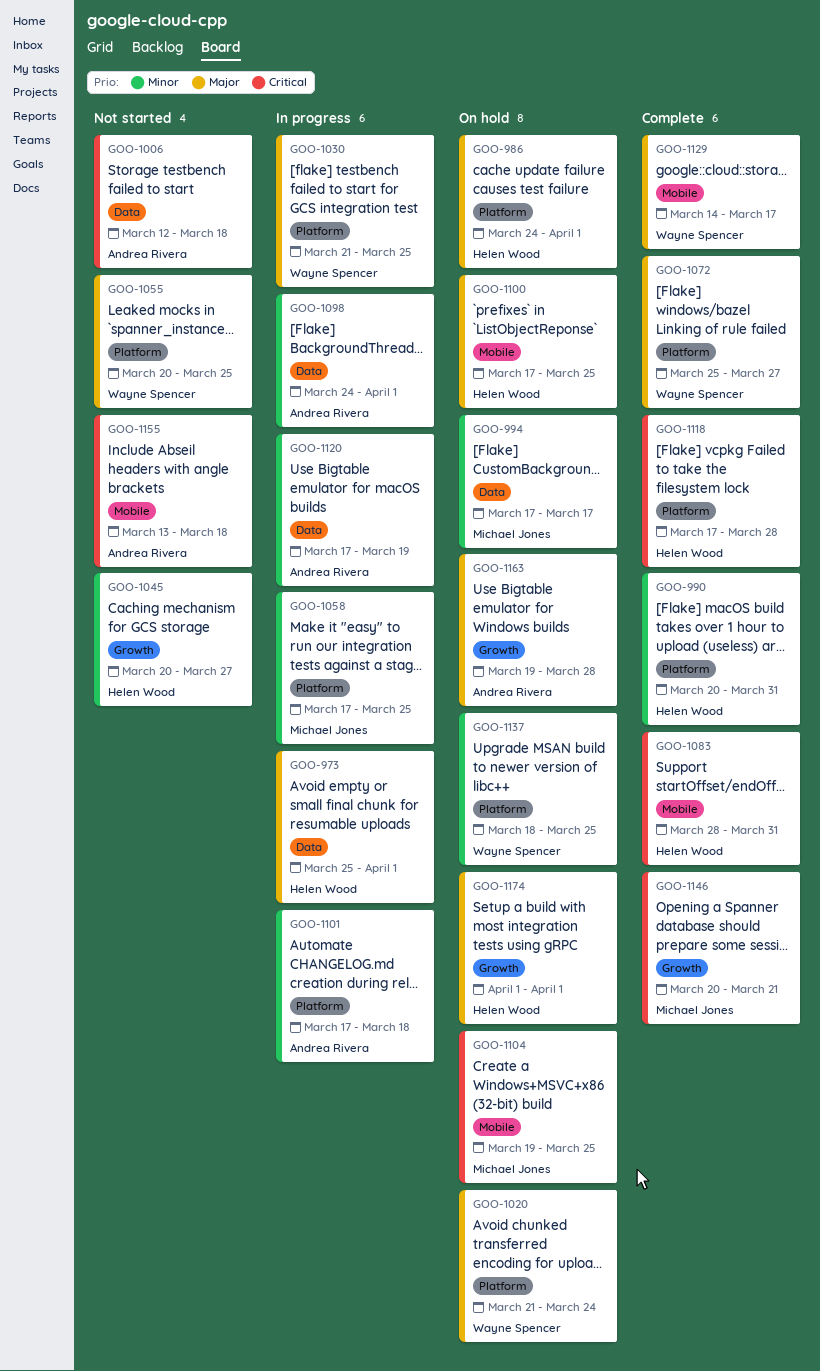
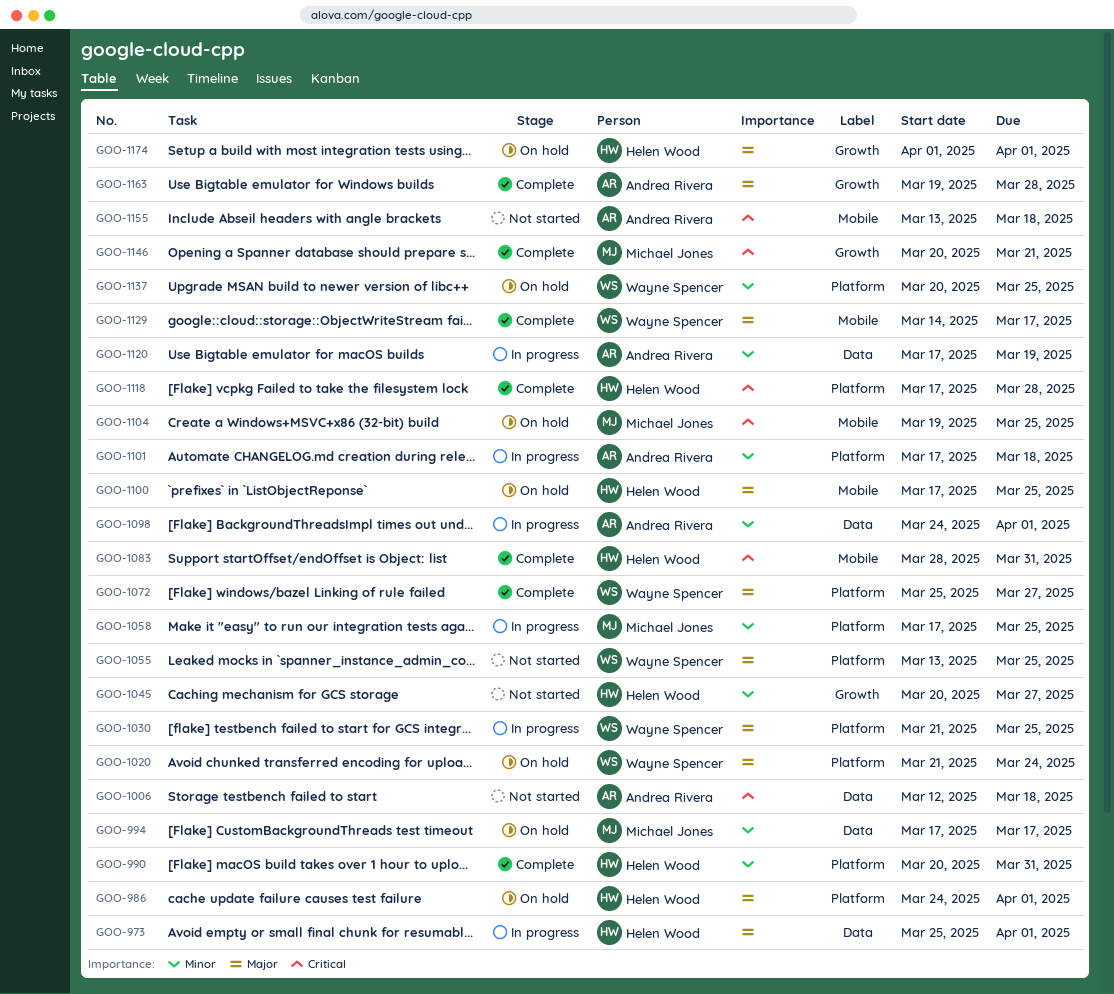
GOO-1055, start: Mar 20 -> Mar 13
GOO-1137, start: Mar 18 -> Mar 20
GOO-1163, status: On hold -> Complete

